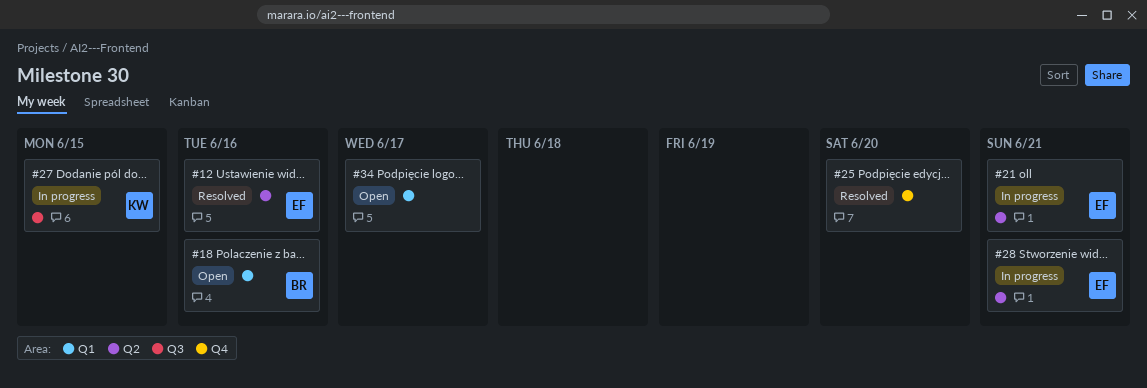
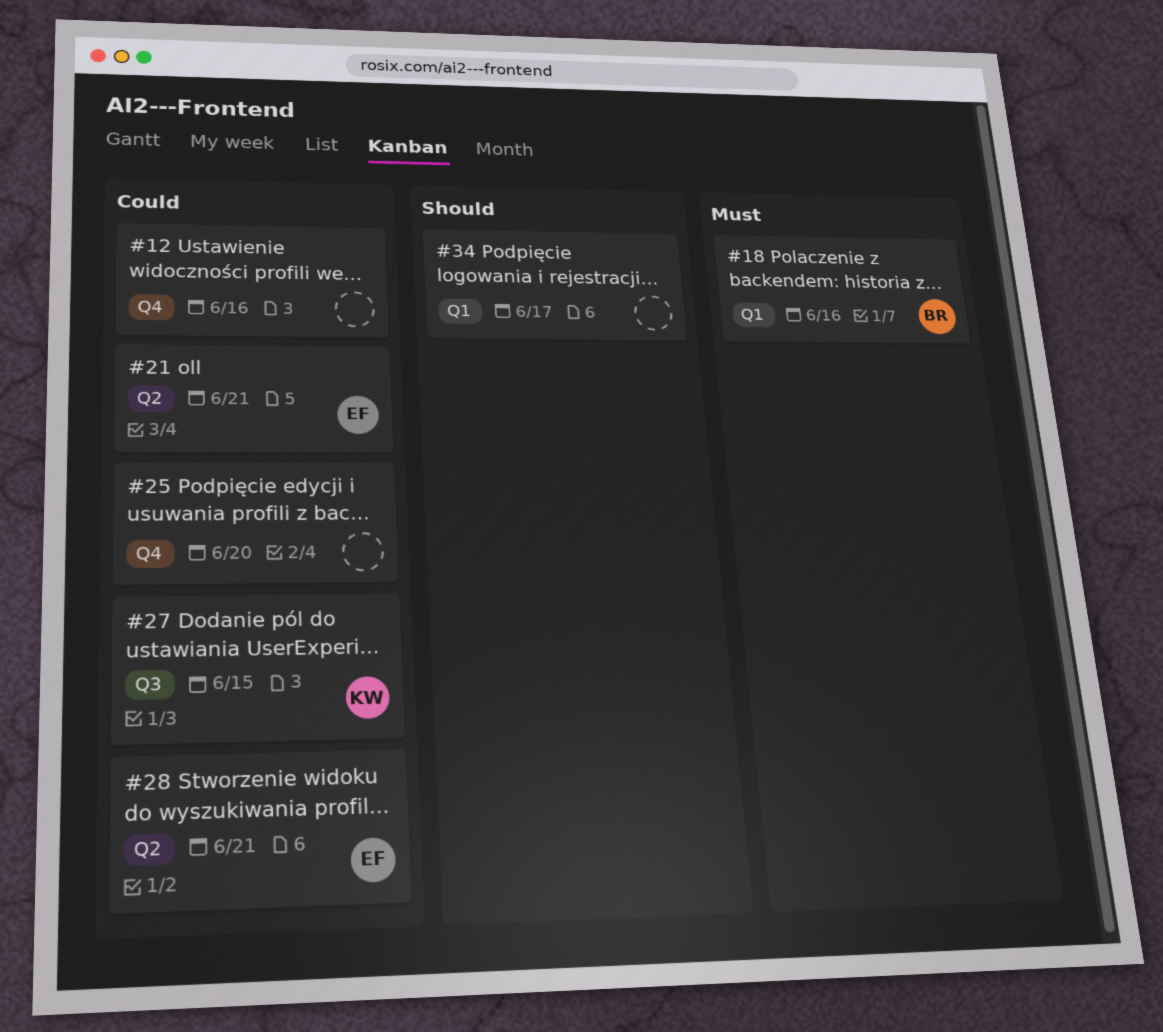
#12, owner: EF -> none
#12, label: Q2 -> Q4

